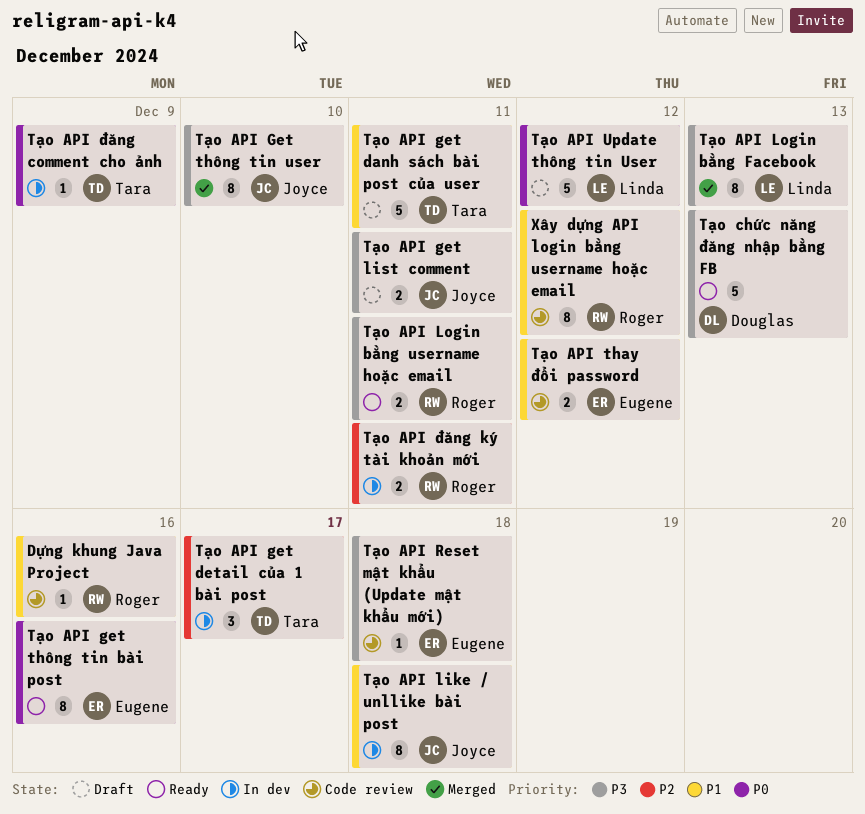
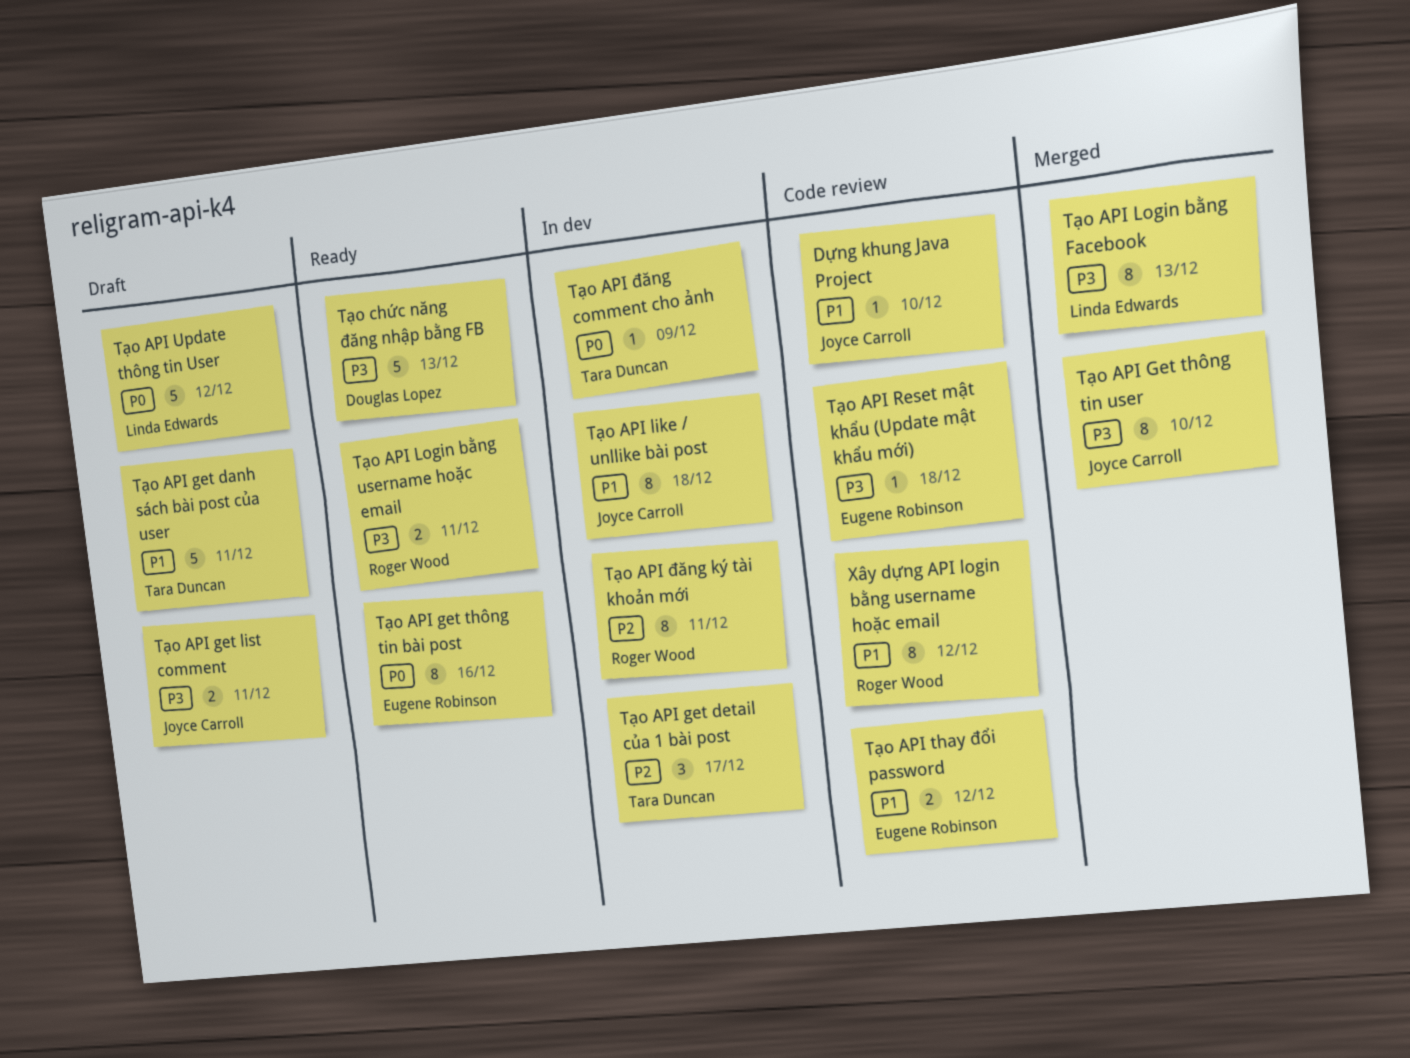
Dựng khung Java Project, owner: Roger Wood -> Joyce Carroll
Dựng khung Java Project, due: Dec 16 -> Dec 10
Tạo API đăng ký tài khoản mới, estimate: 2 -> 8

